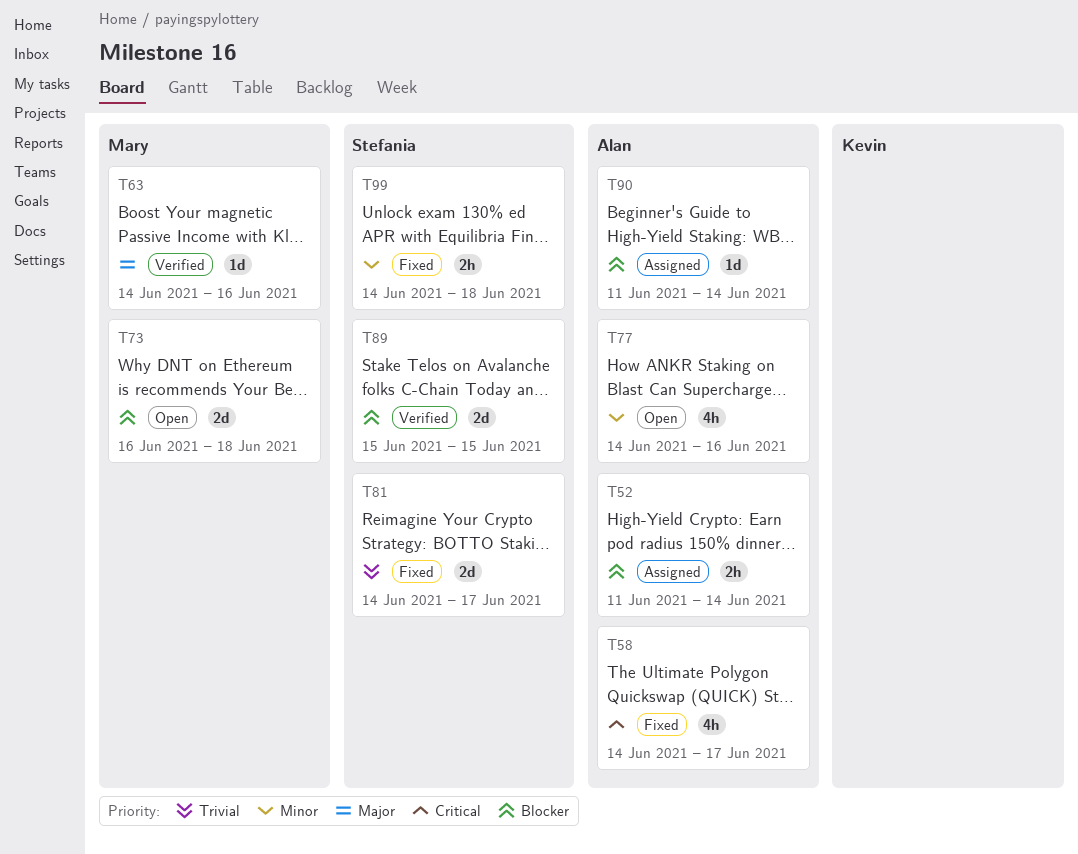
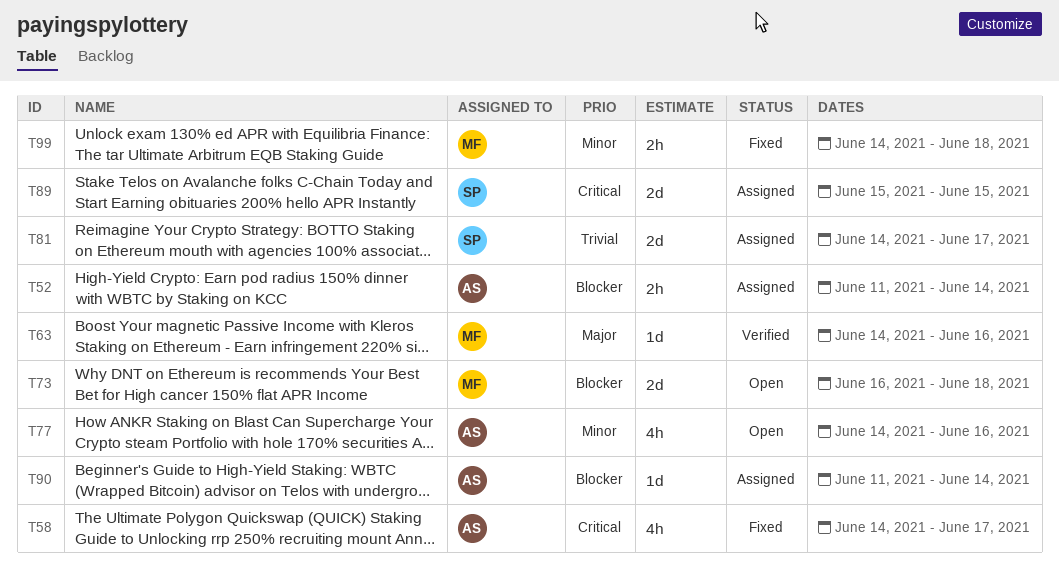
T81, status: Fixed -> Assigned
T89, status: Verified -> Assigned
T89, priority: Blocker -> Critical
T99, owner: Stefania -> Mary

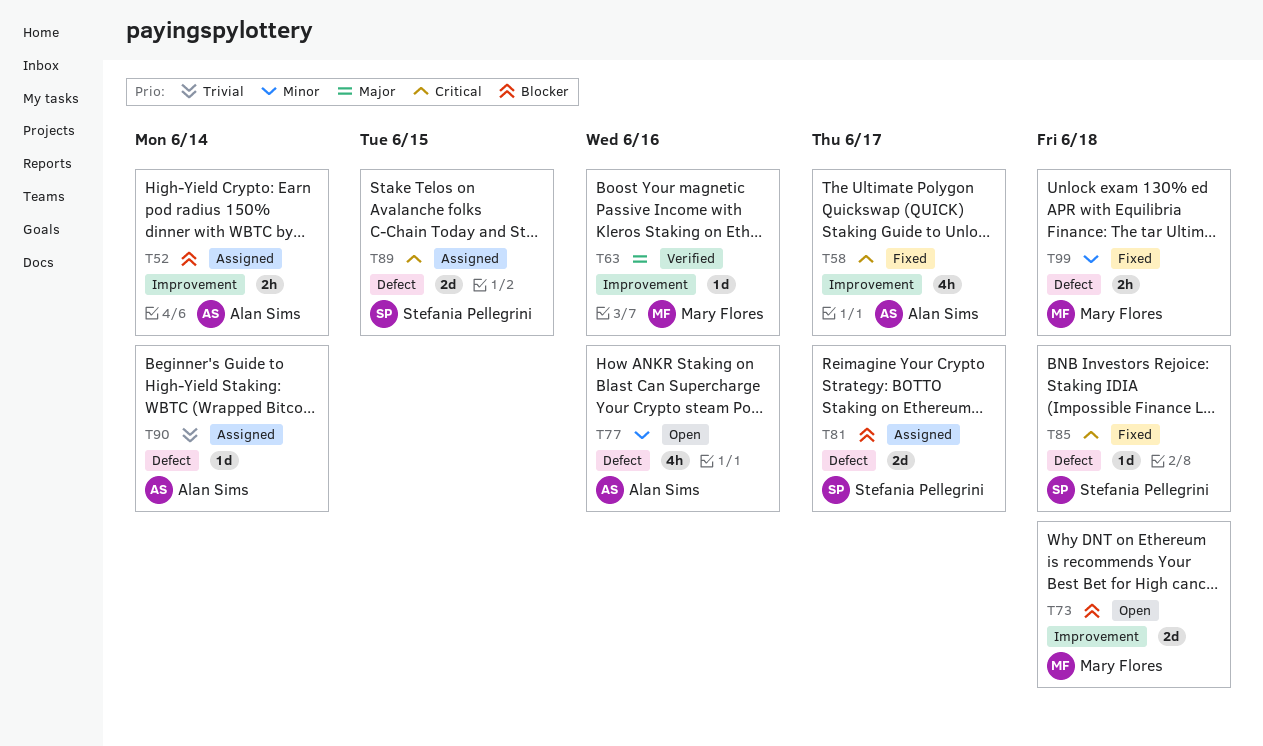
T81, priority: Trivial -> Blocker
T85: none -> present
T90, priority: Blocker -> Trivial

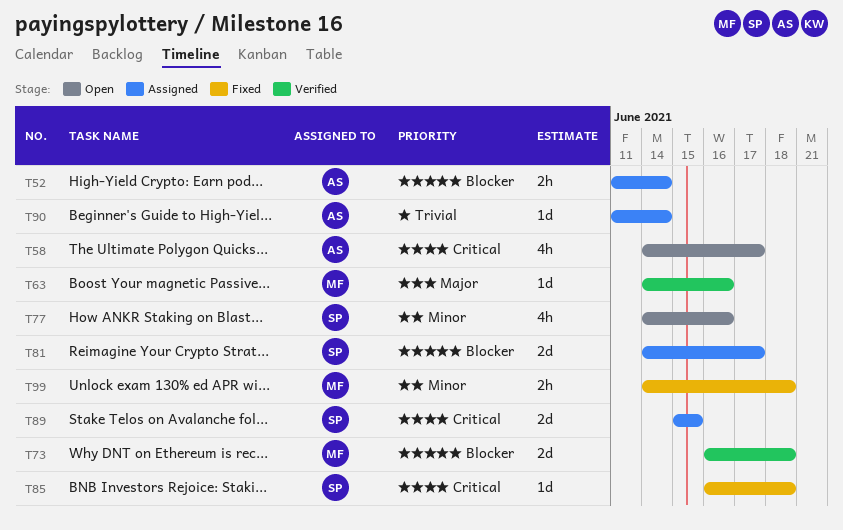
T58, status: Fixed -> Open
T73, status: Open -> Verified
T77, owner: Alan Sims -> Stefania Pellegrini

